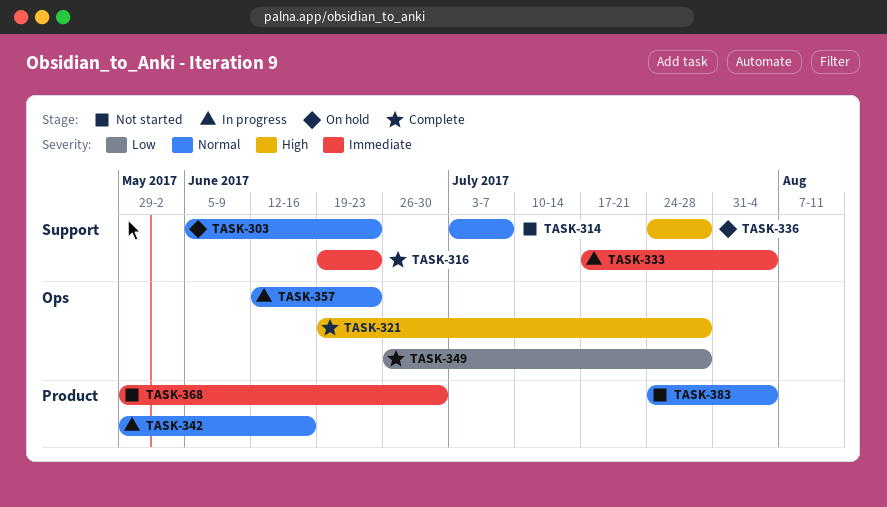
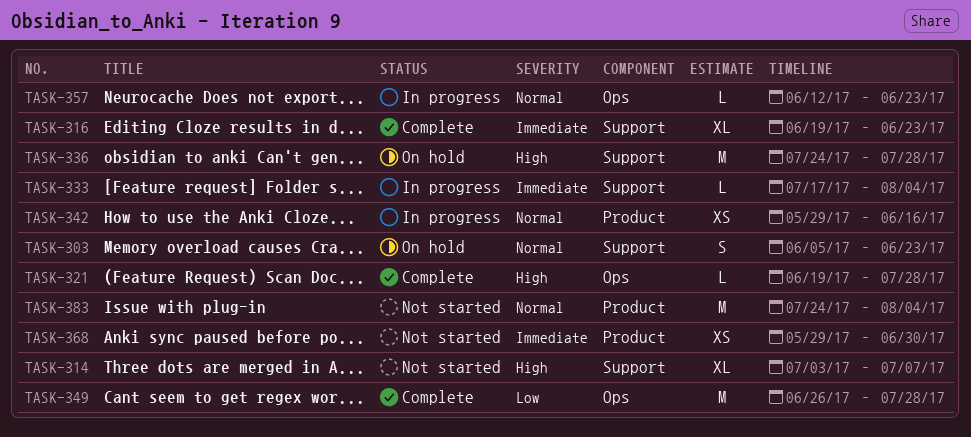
TASK-314, priority: Normal -> High

